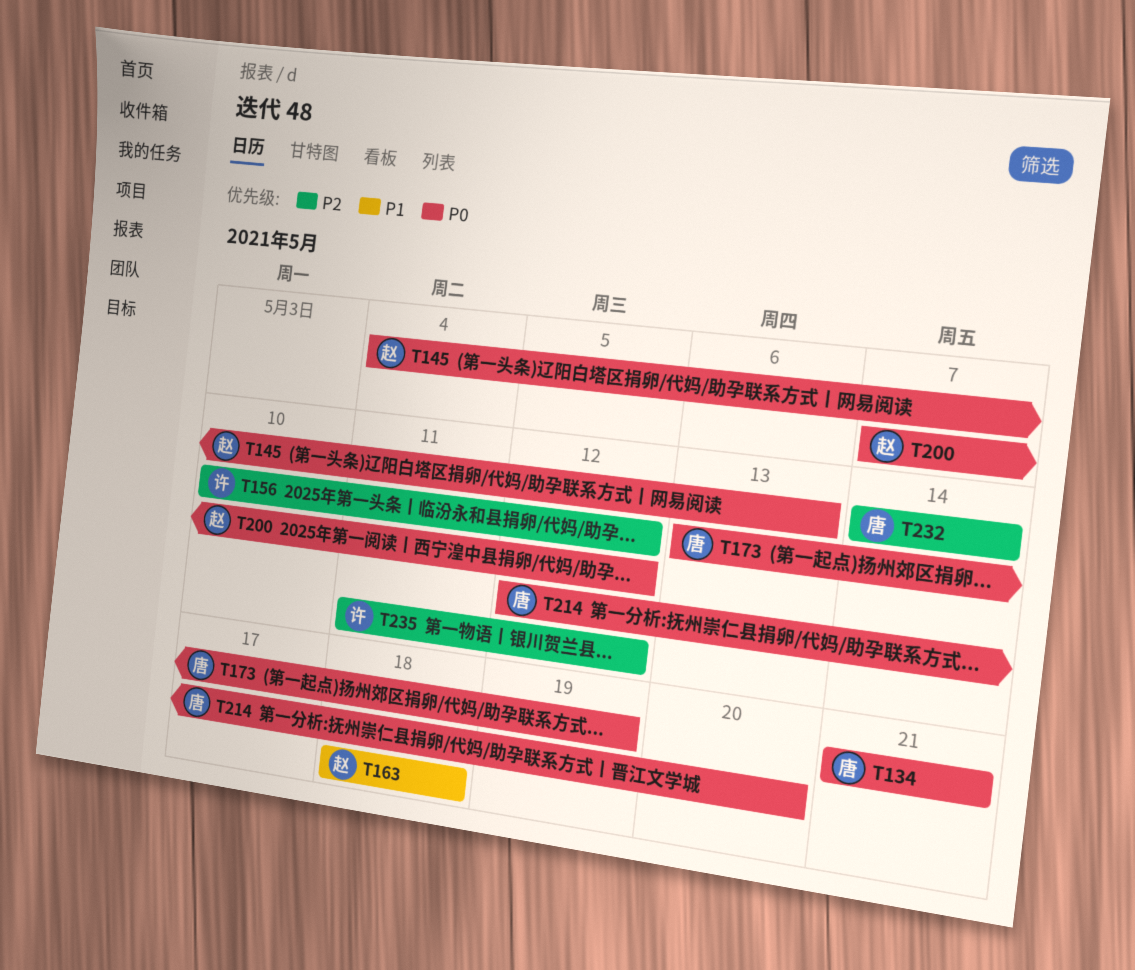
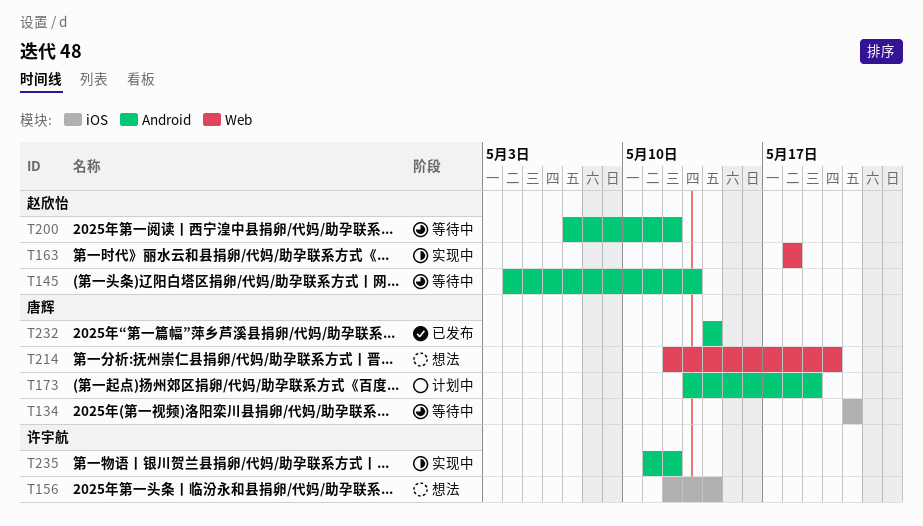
T156, start: May 10 -> May 12
T156, due: May 12 -> May 14

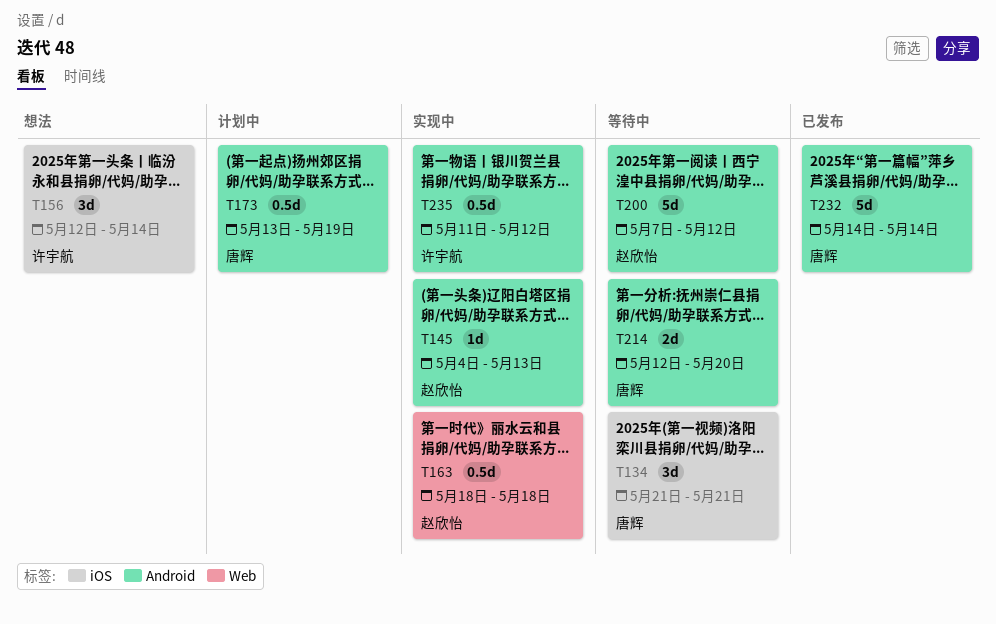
T145, status: 等待中 -> 实现中
T214, status: 想法 -> 等待中
T214, label: Web -> Android

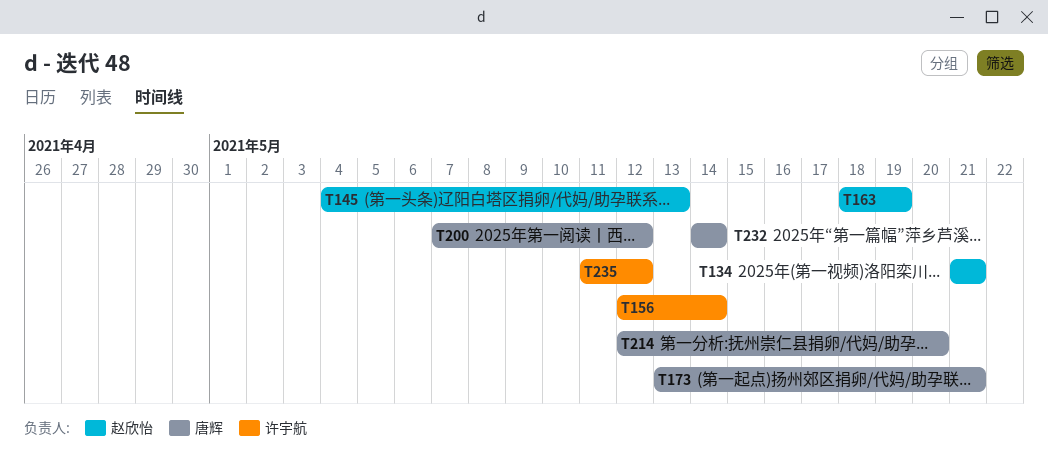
T134, owner: 唐辉 -> 赵欣怡
T163, due: May 18 -> May 19
T173, due: May 19 -> May 21
T200, owner: 赵欣怡 -> 唐辉

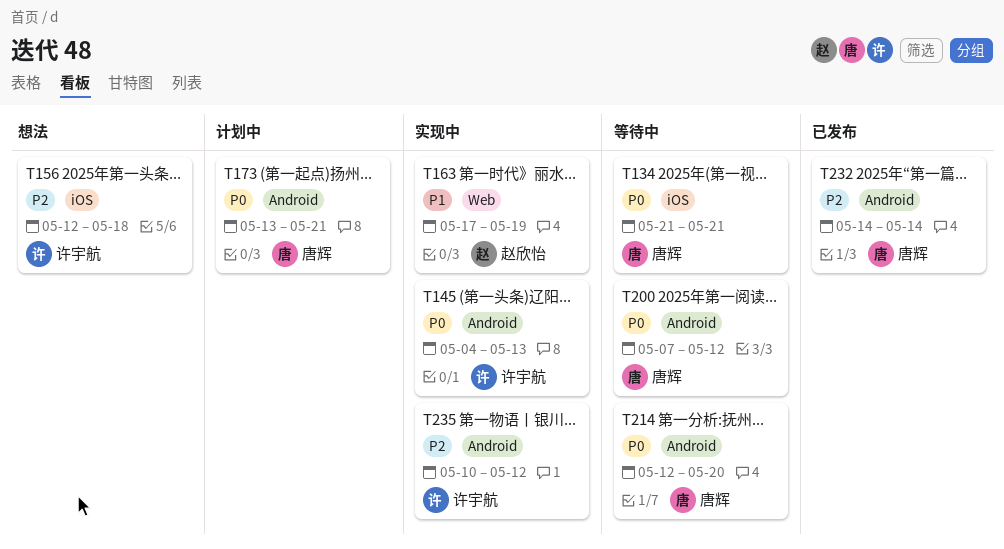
T134, owner: 赵欣怡 -> 唐辉
T145, owner: 赵欣怡 -> 许宇航
T156, due: May 14 -> May 18
T163, start: May 18 -> May 17
T235, start: May 11 -> May 10

